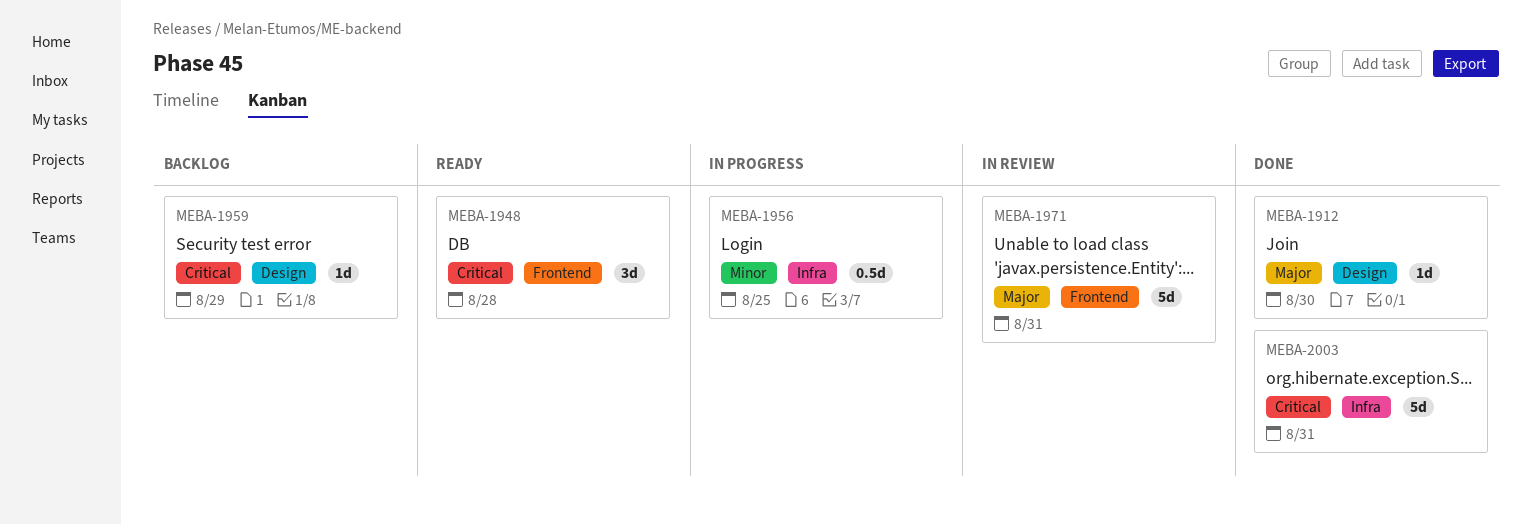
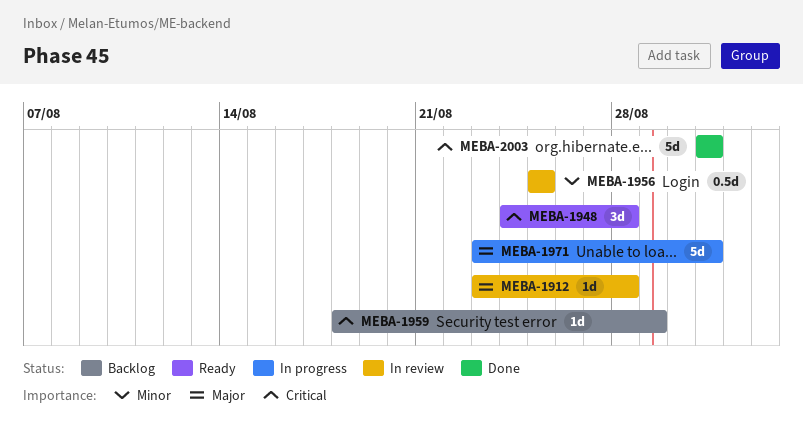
MEBA-1912, status: Done -> In review
MEBA-1912, due: Aug 30 -> Aug 28
MEBA-1956, status: In progress -> In review
MEBA-1971, status: In review -> In progress

